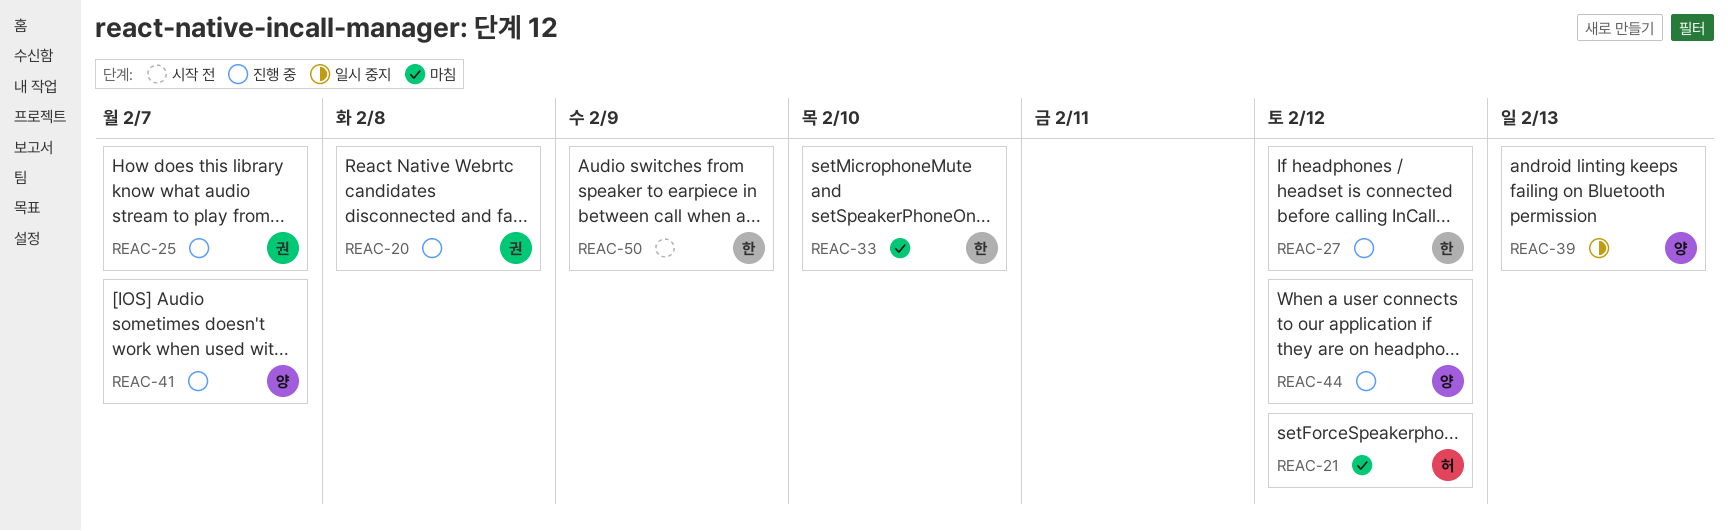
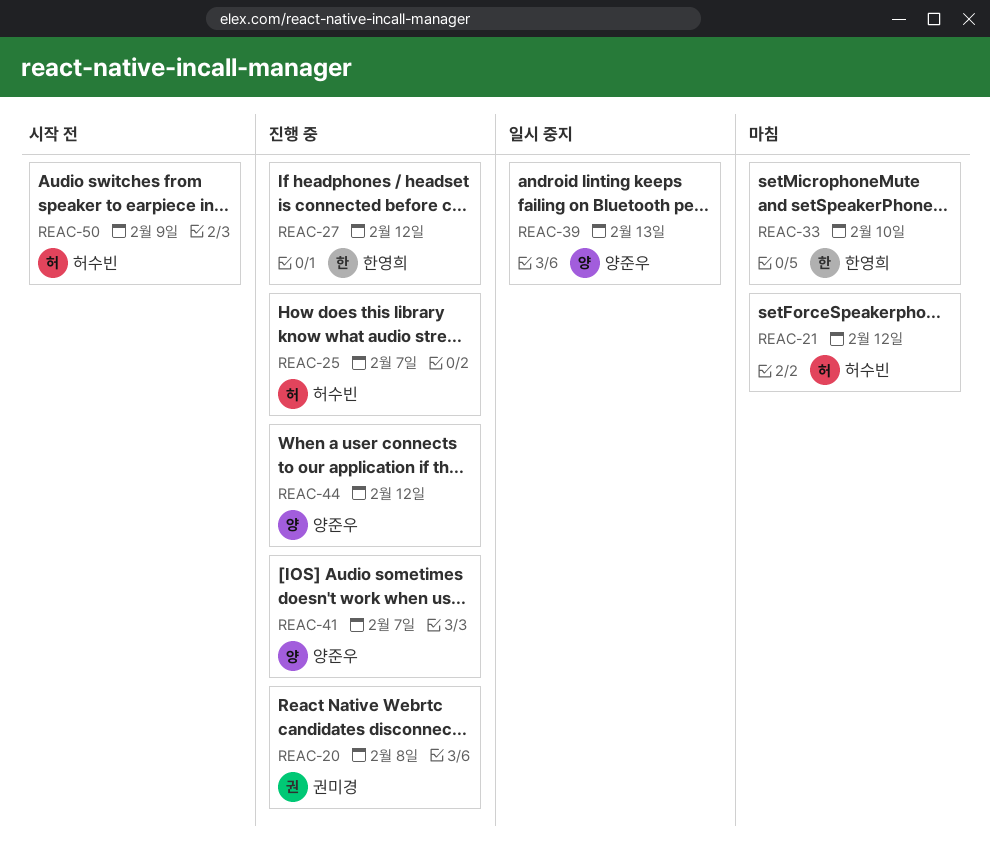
REAC-25, owner: 권미경 -> 허수빈
REAC-50, owner: 한영희 -> 허수빈

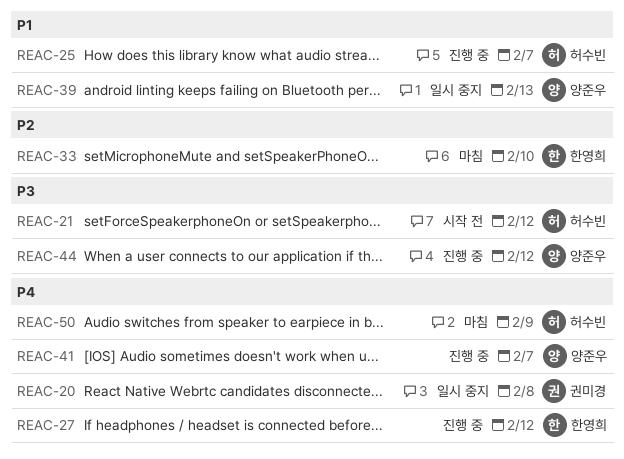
REAC-20, status: 진행 중 -> 일시 중지
REAC-21, status: 마침 -> 시작 전
REAC-50, status: 시작 전 -> 마침

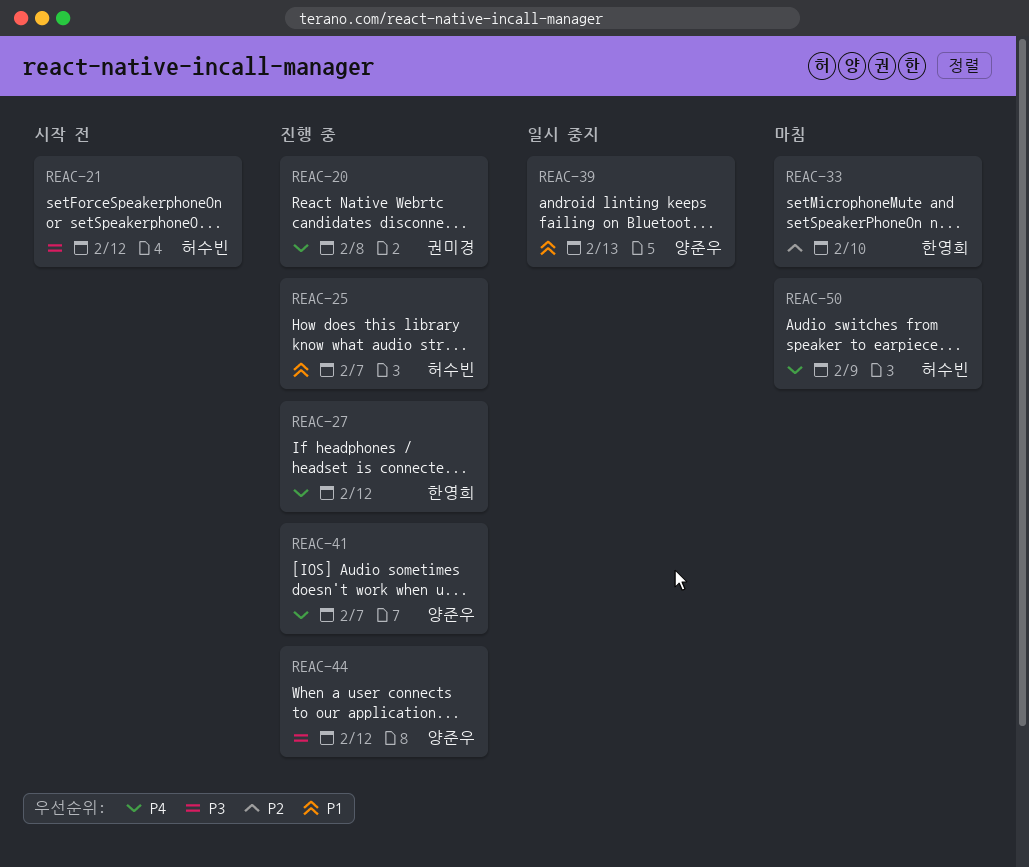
REAC-20, status: 일시 중지 -> 진행 중

